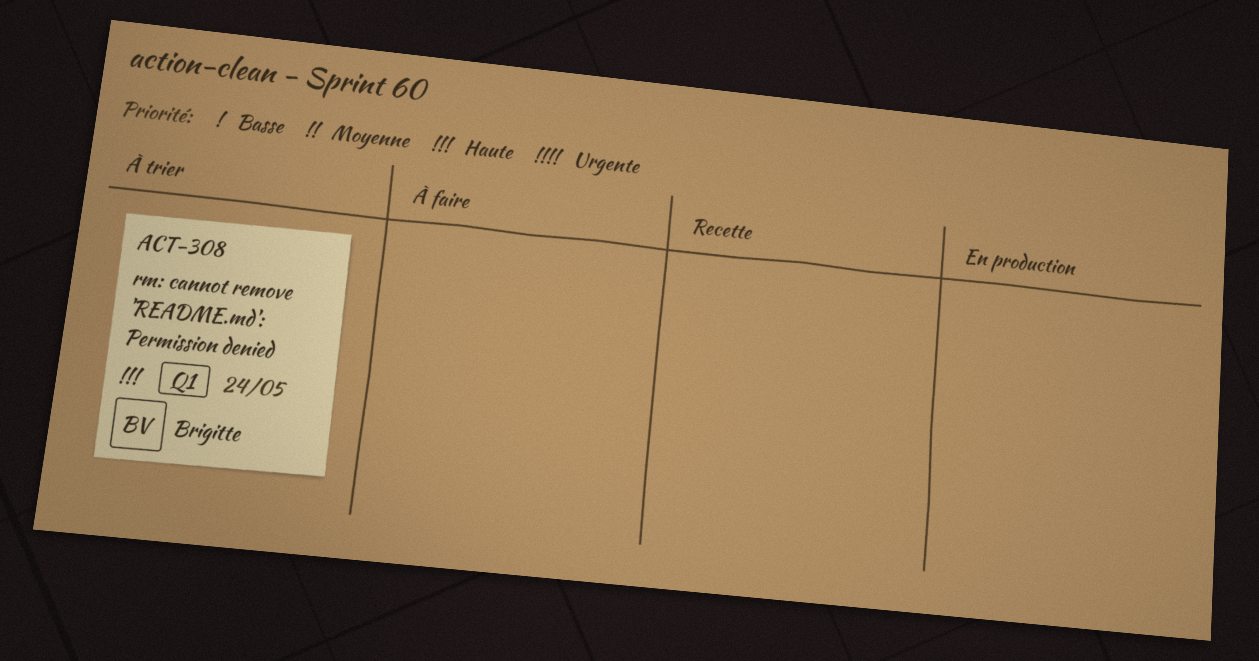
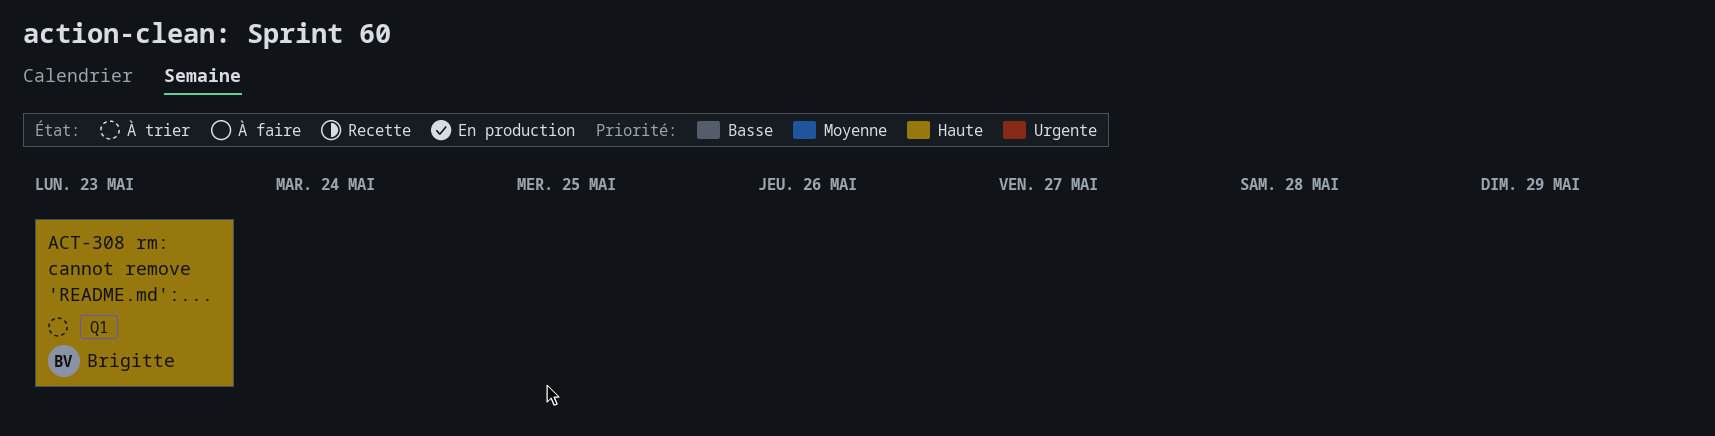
ACT-308, due: May 24 -> May 23

